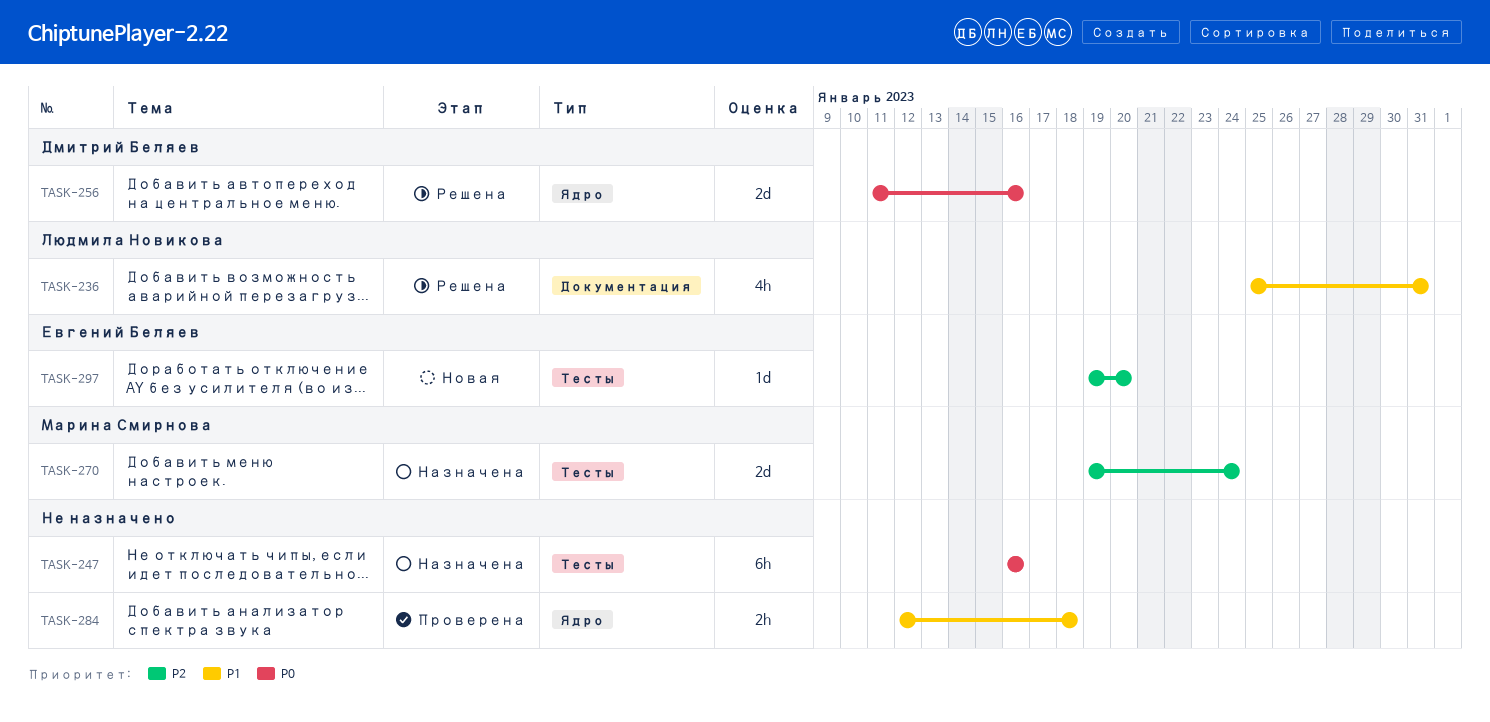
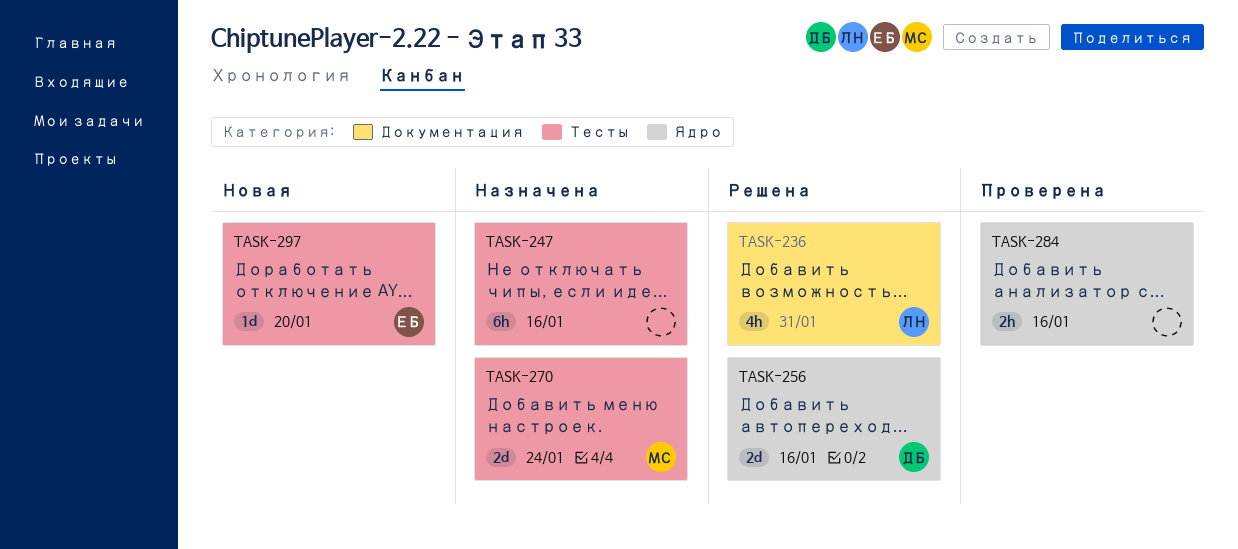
TASK-284, due: Jan 18 -> Jan 16

